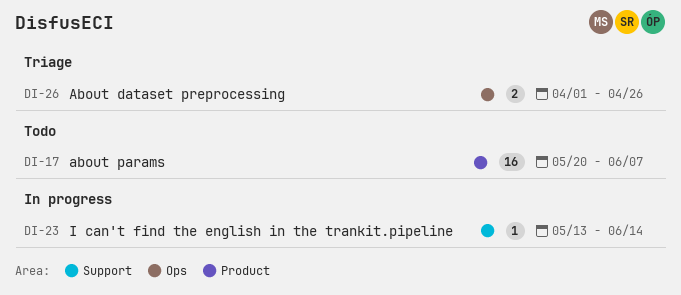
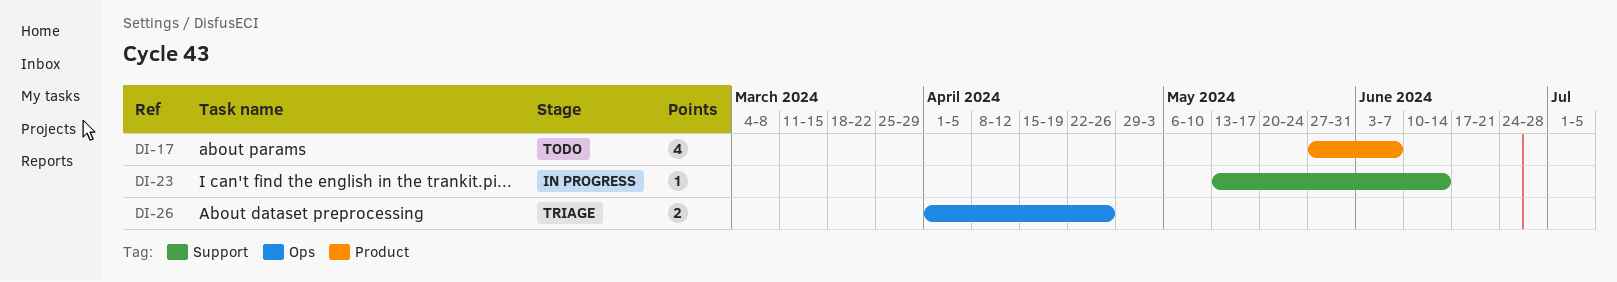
DI-17, estimate: 16 -> 4
DI-17, start: May 20 -> May 27

